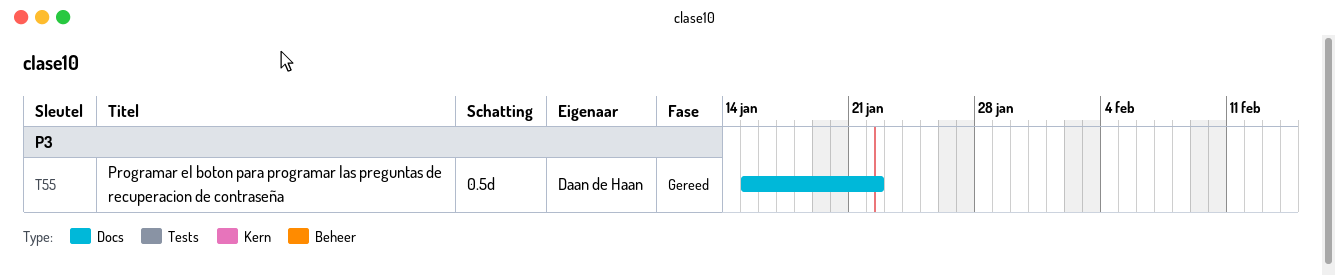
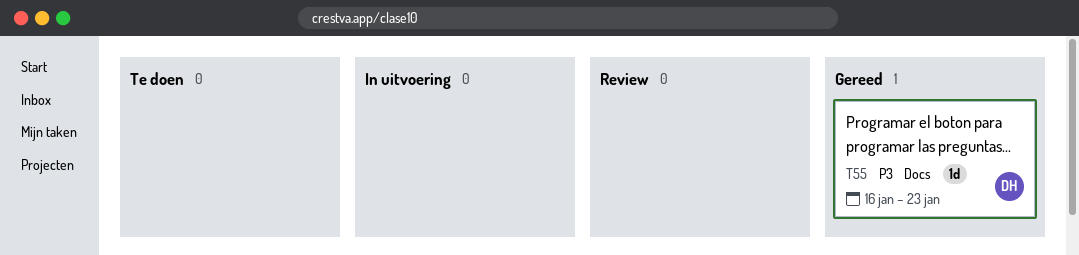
T55, estimate: 0.5d -> 1d
T55, start: Jan 15 -> Jan 16
T55, due: Jan 22 -> Jan 23

